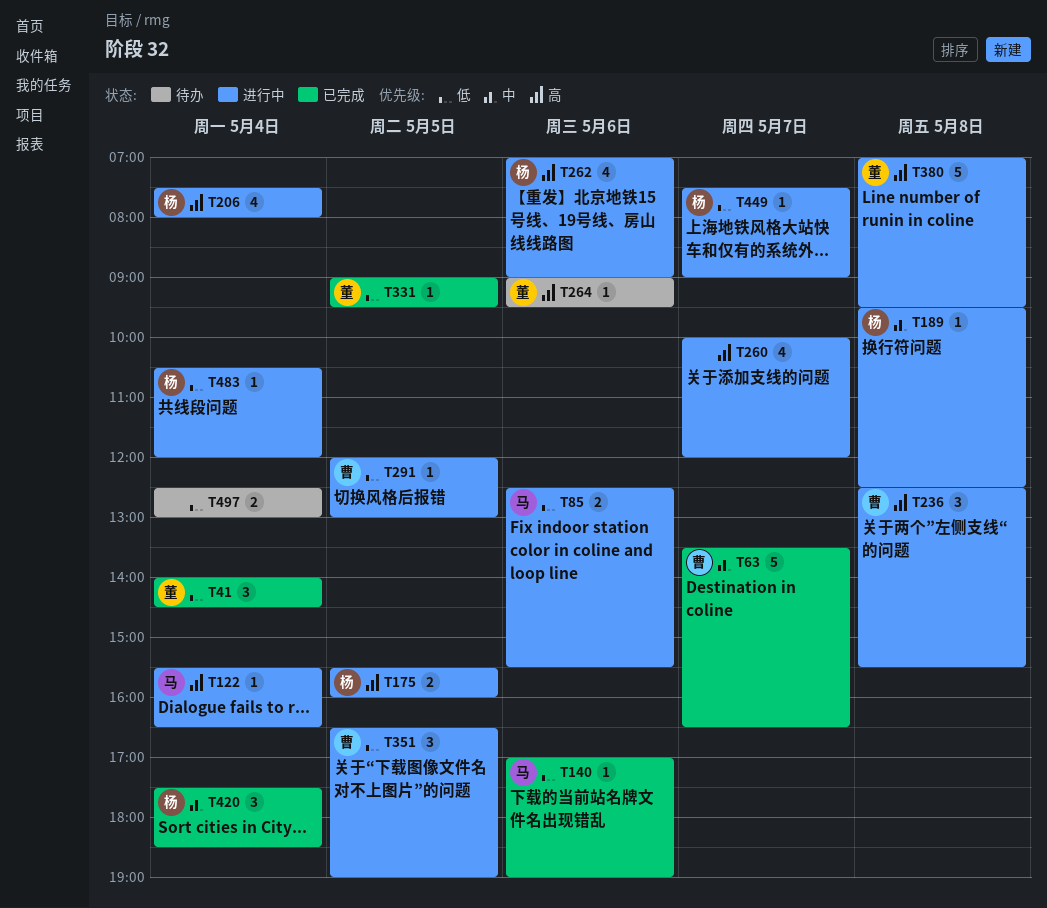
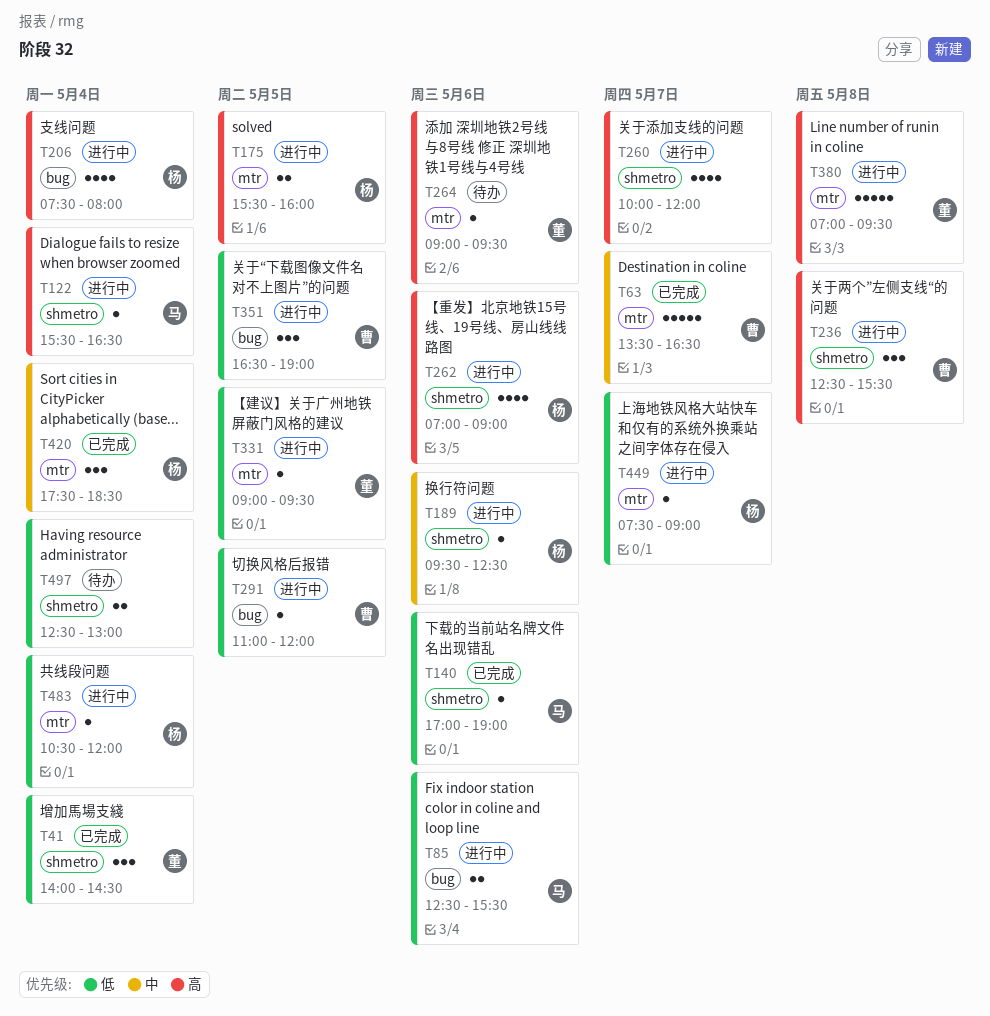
T189, day: May 8 -> May 6
T291, begins: 12:00 -> 11:00
T291, ends: 13:00 -> 12:00
T331, status: 已完成 -> 进行中

